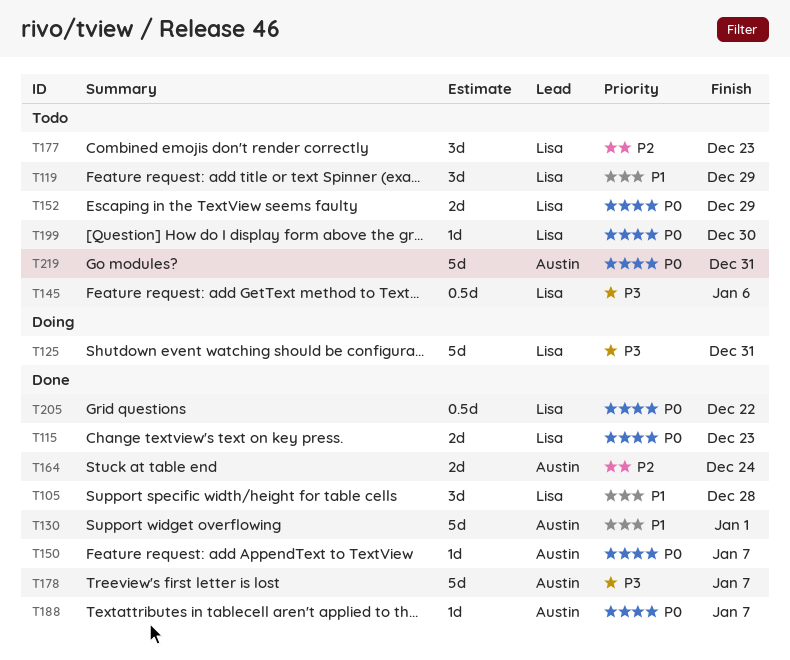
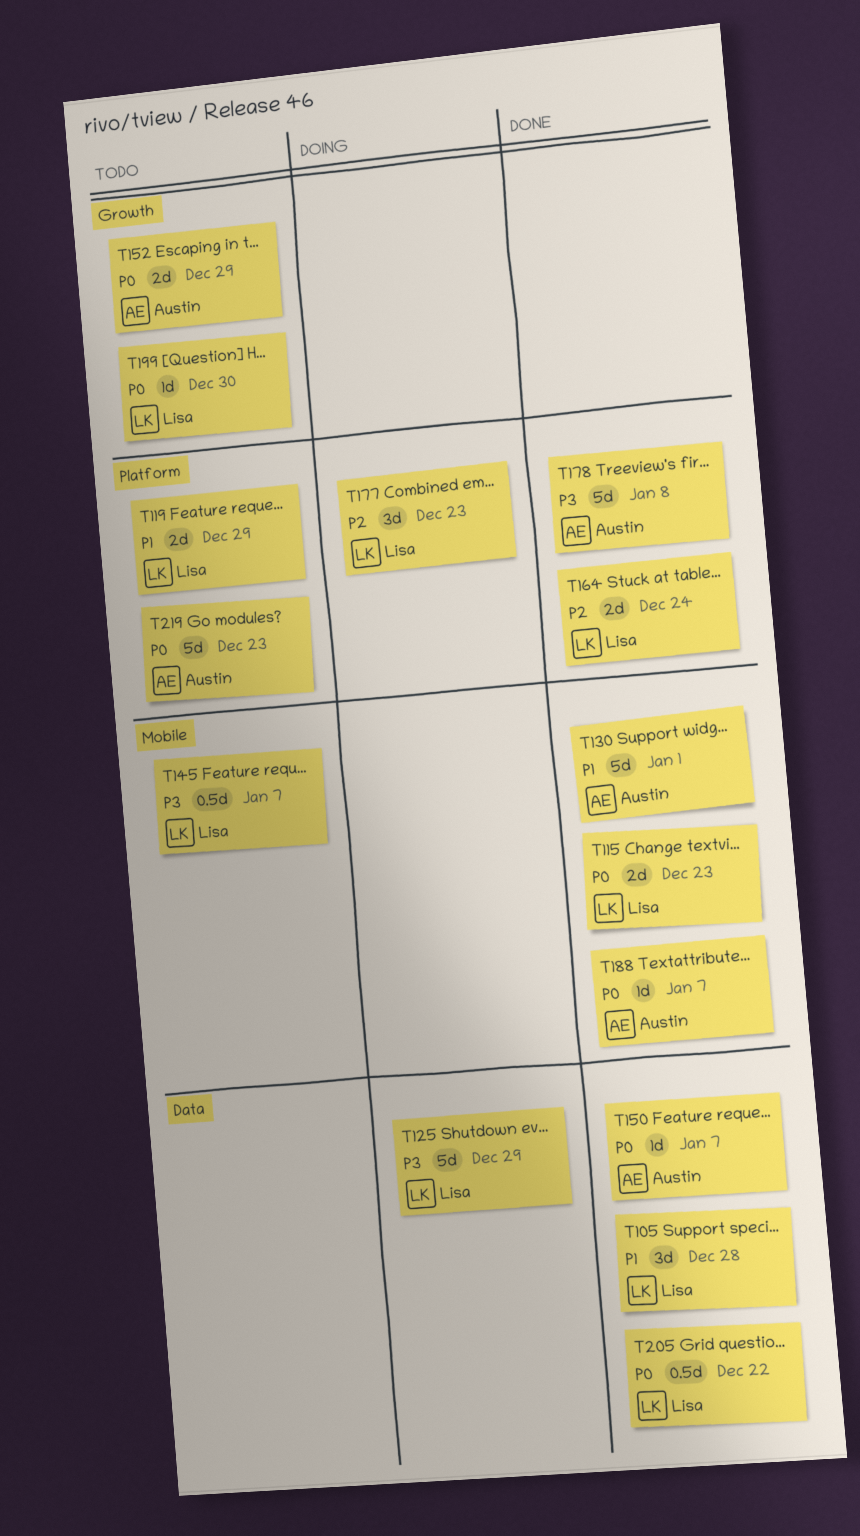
T119, estimate: 3d -> 2d
T125, due: Dec 31 -> Dec 29
T145, due: Jan 6 -> Jan 7
T152, owner: Lisa -> Austin
T164, owner: Austin -> Lisa
T177, status: Todo -> Doing
T178, due: Jan 7 -> Jan 8
T219, due: Dec 31 -> Dec 23

